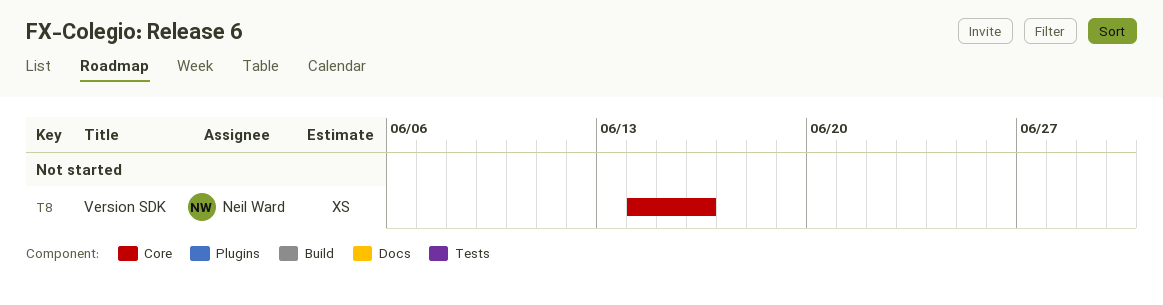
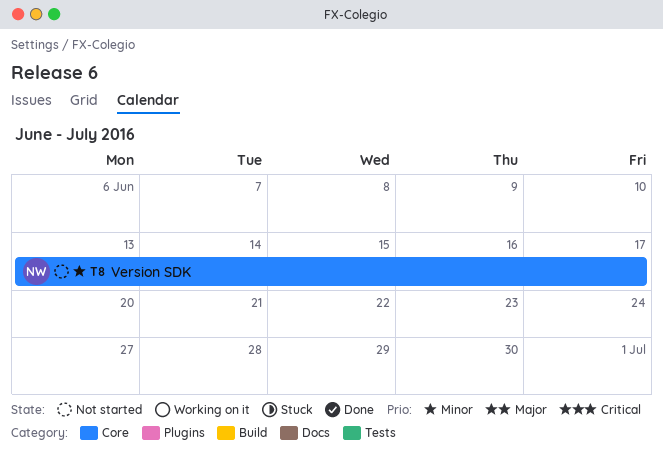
T8, start: Jun 14 -> Jun 13
T8, due: Jun 16 -> Jun 17

